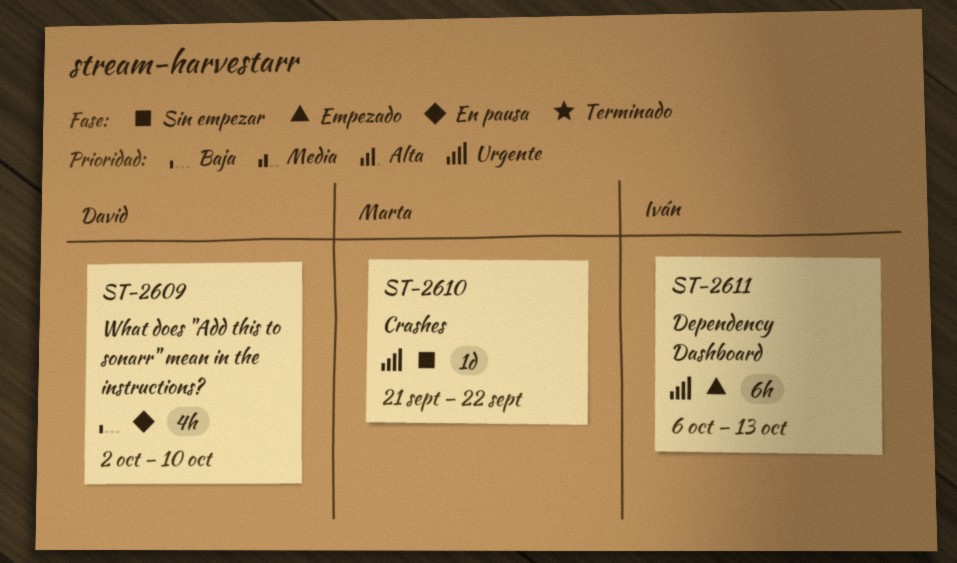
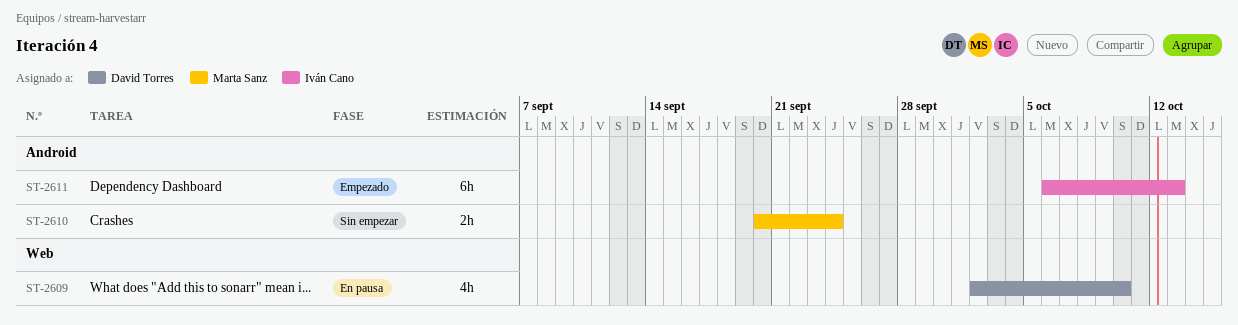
ST-2610, estimate: 1d -> 2h
ST-2610, start: Sep 21 -> Sep 20
ST-2610, due: Sep 22 -> Sep 24

